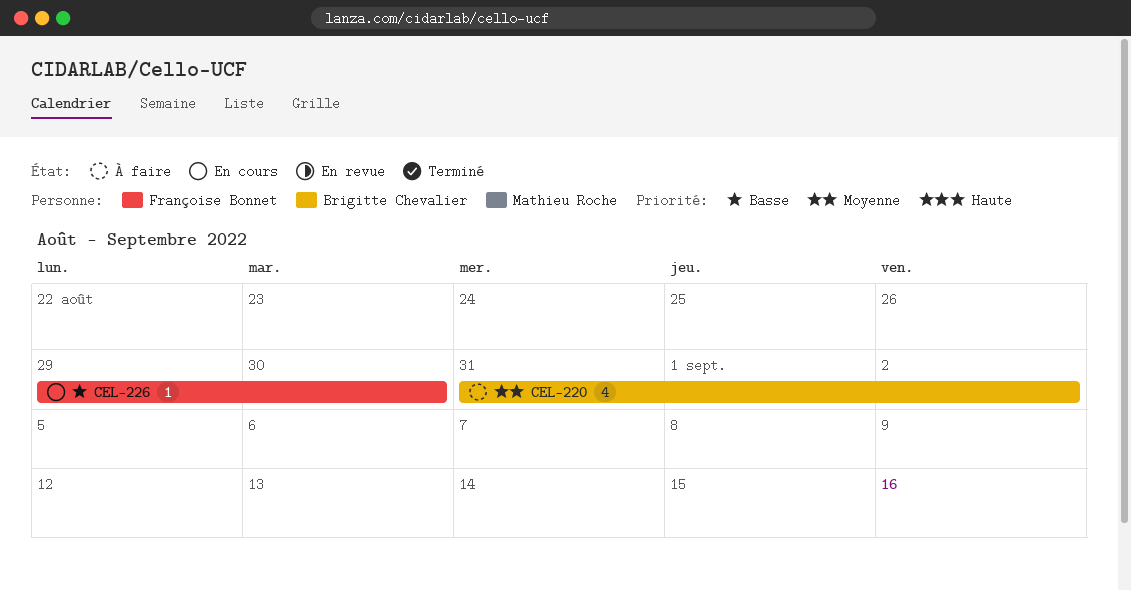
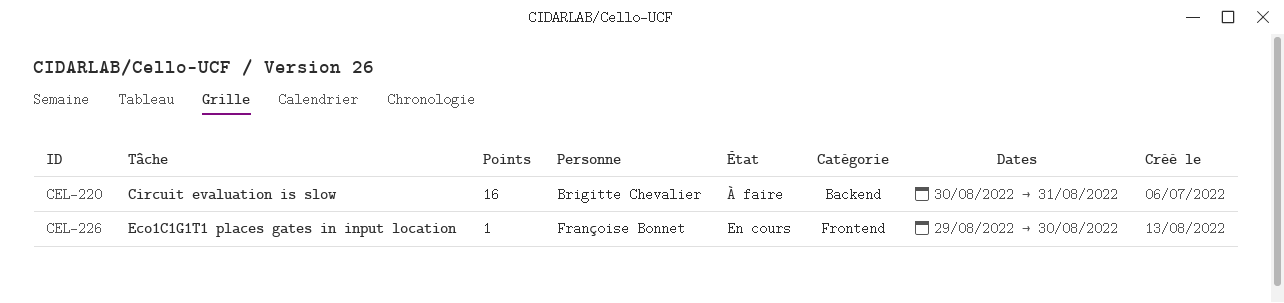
CEL-220, estimate: 4 -> 16
CEL-220, start: Aug 31 -> Aug 30
CEL-220, due: Sep 2 -> Aug 31

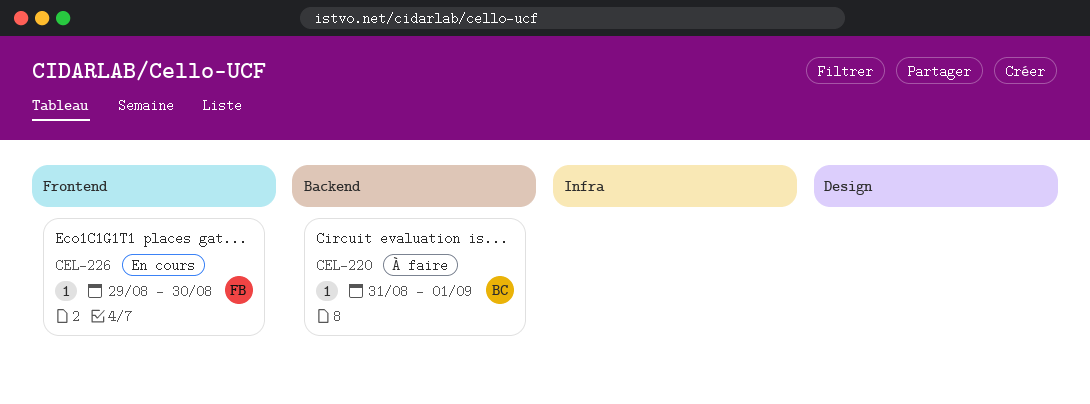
CEL-220, estimate: 16 -> 1
CEL-220, start: Aug 30 -> Aug 31
CEL-220, due: Aug 31 -> Sep 1

